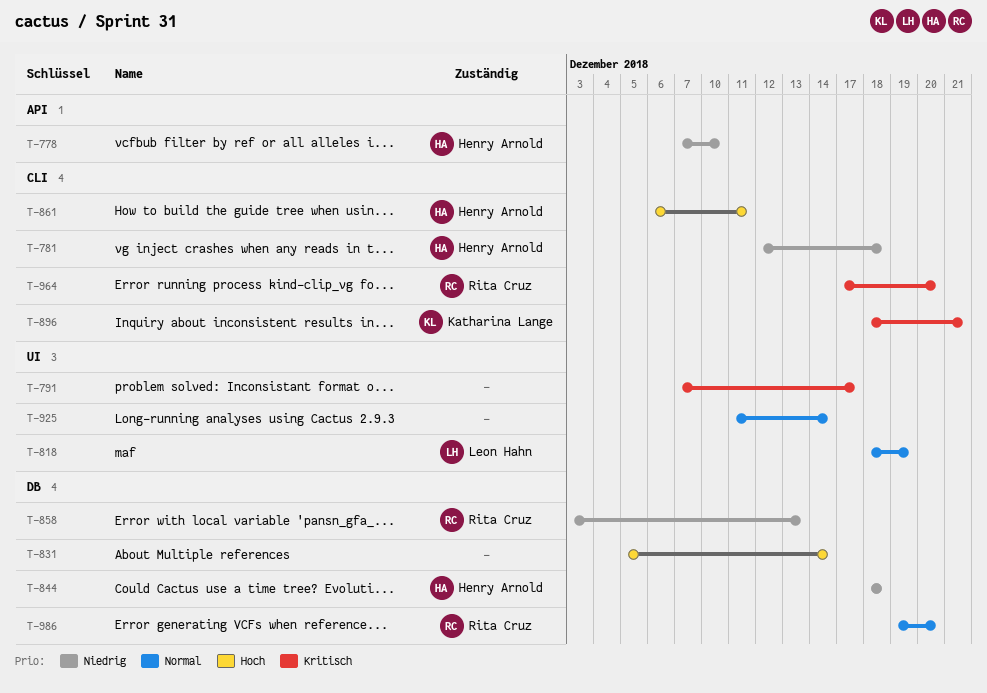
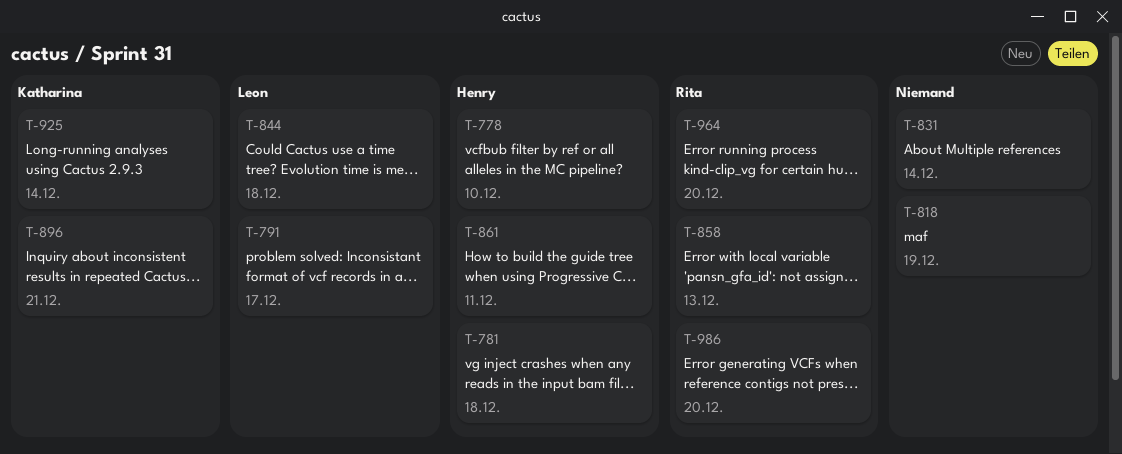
T-791, owner: none -> Leon Hahn
T-818, owner: Leon Hahn -> none
T-844, owner: Henry Arnold -> Leon Hahn
T-925, owner: none -> Katharina Lange

